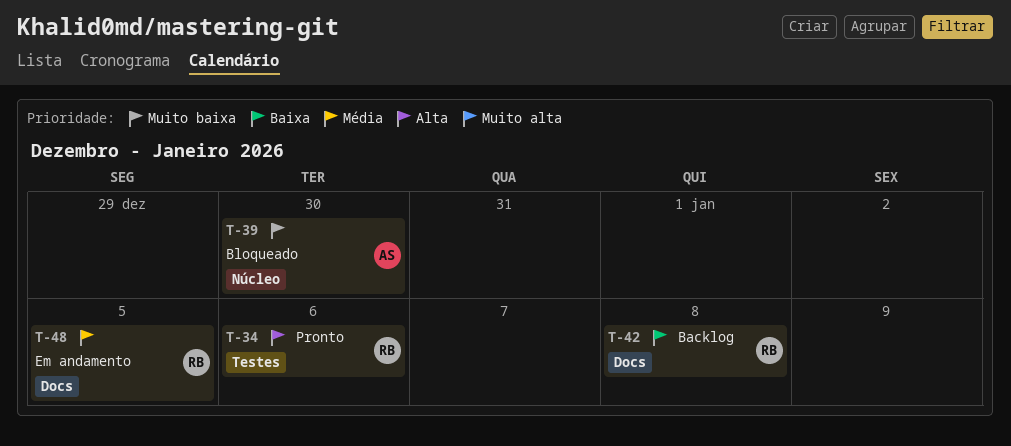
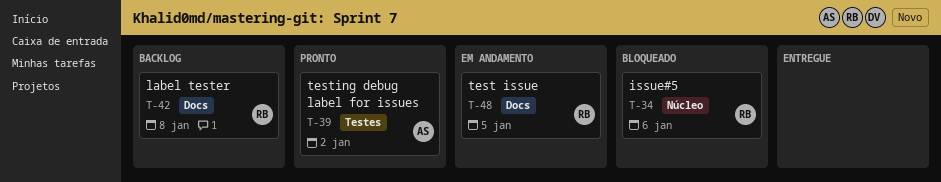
T-34, status: Pronto -> Bloqueado
T-34, label: Testes -> Núcleo
T-39, status: Bloqueado -> Pronto
T-39, label: Núcleo -> Testes
T-39, due: Dec 30 -> Jan 2

